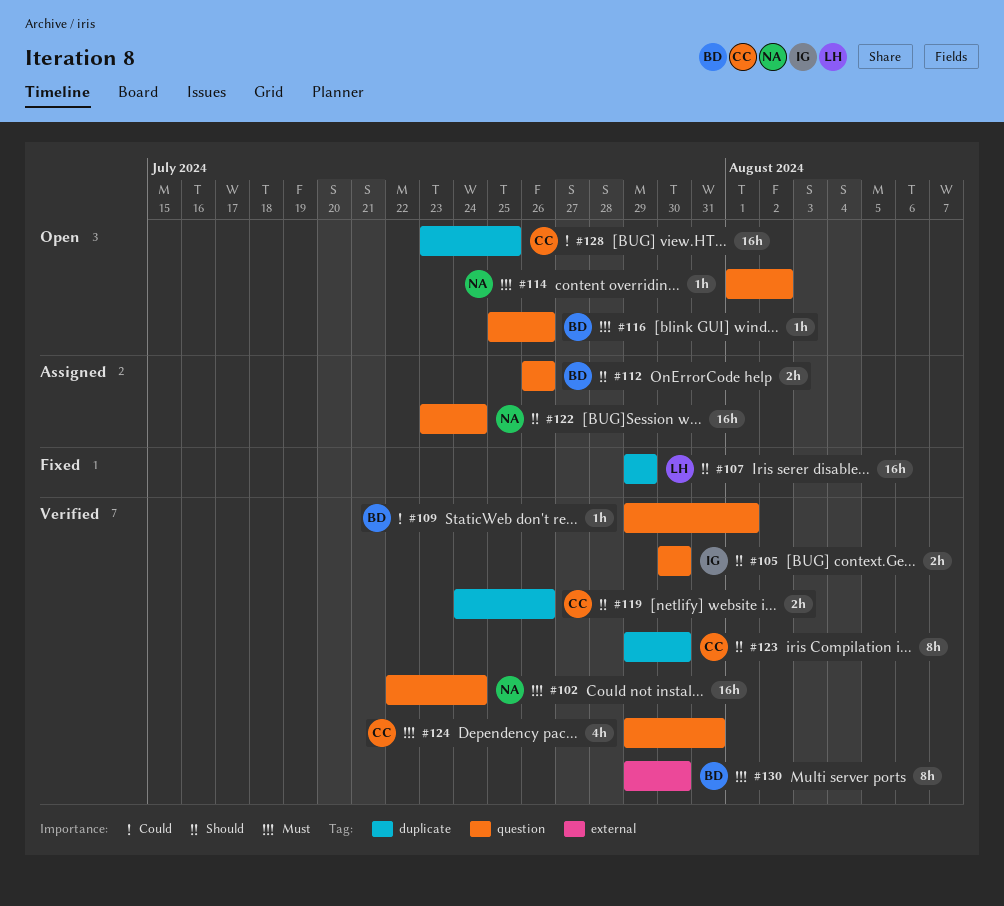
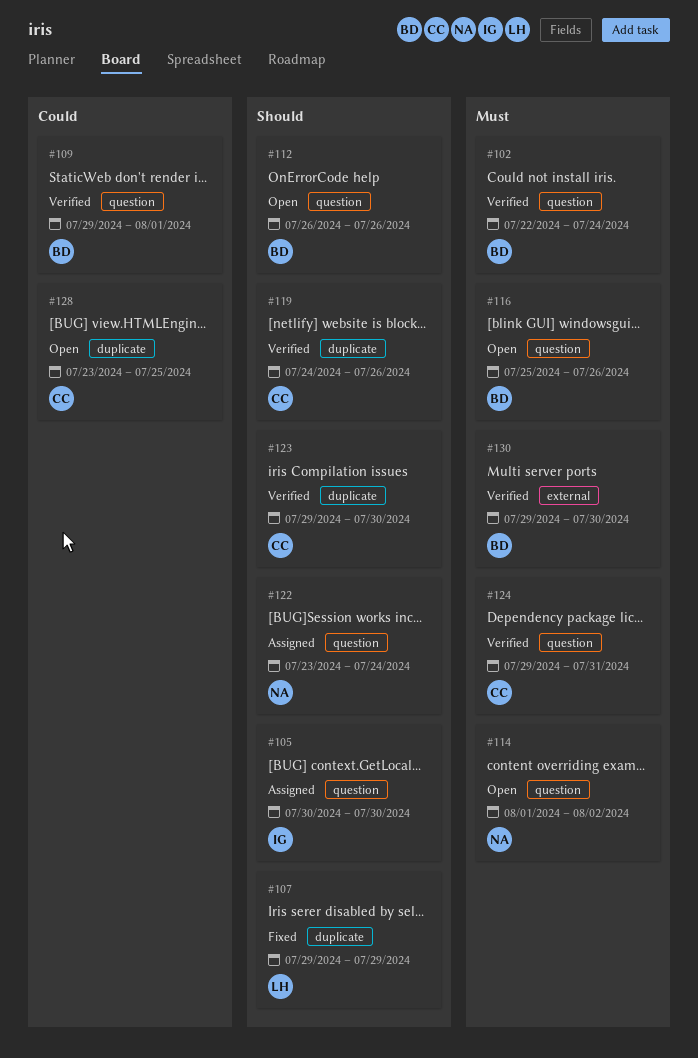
#102, owner: NA -> BD
#105, status: Verified -> Assigned
#112, status: Assigned -> Open

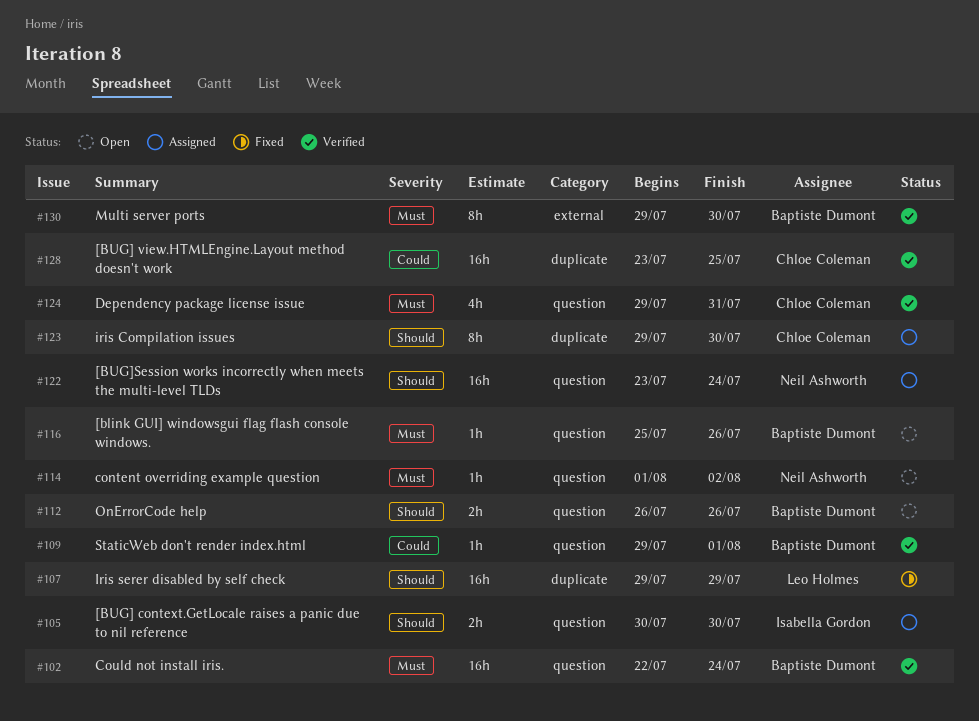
#119: present -> none
#123, status: Verified -> Assigned
#128, status: Open -> Verified

